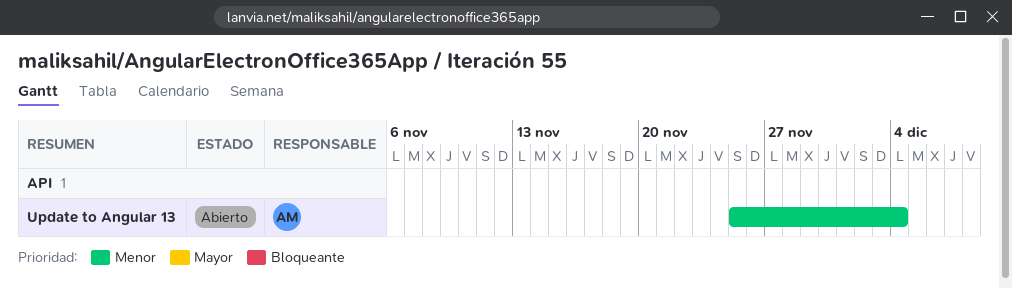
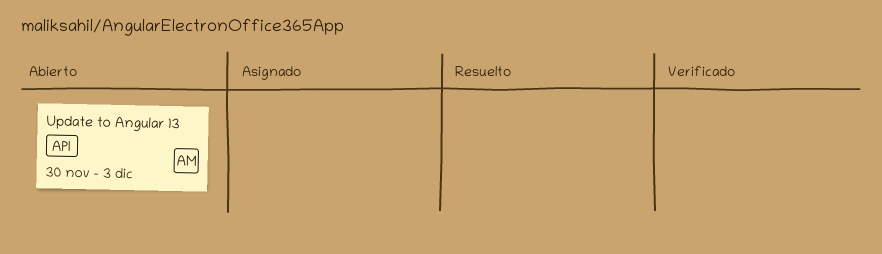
Update to Angular 13, start: Nov 25 -> Nov 30
Update to Angular 13, due: Dec 4 -> Dec 3

